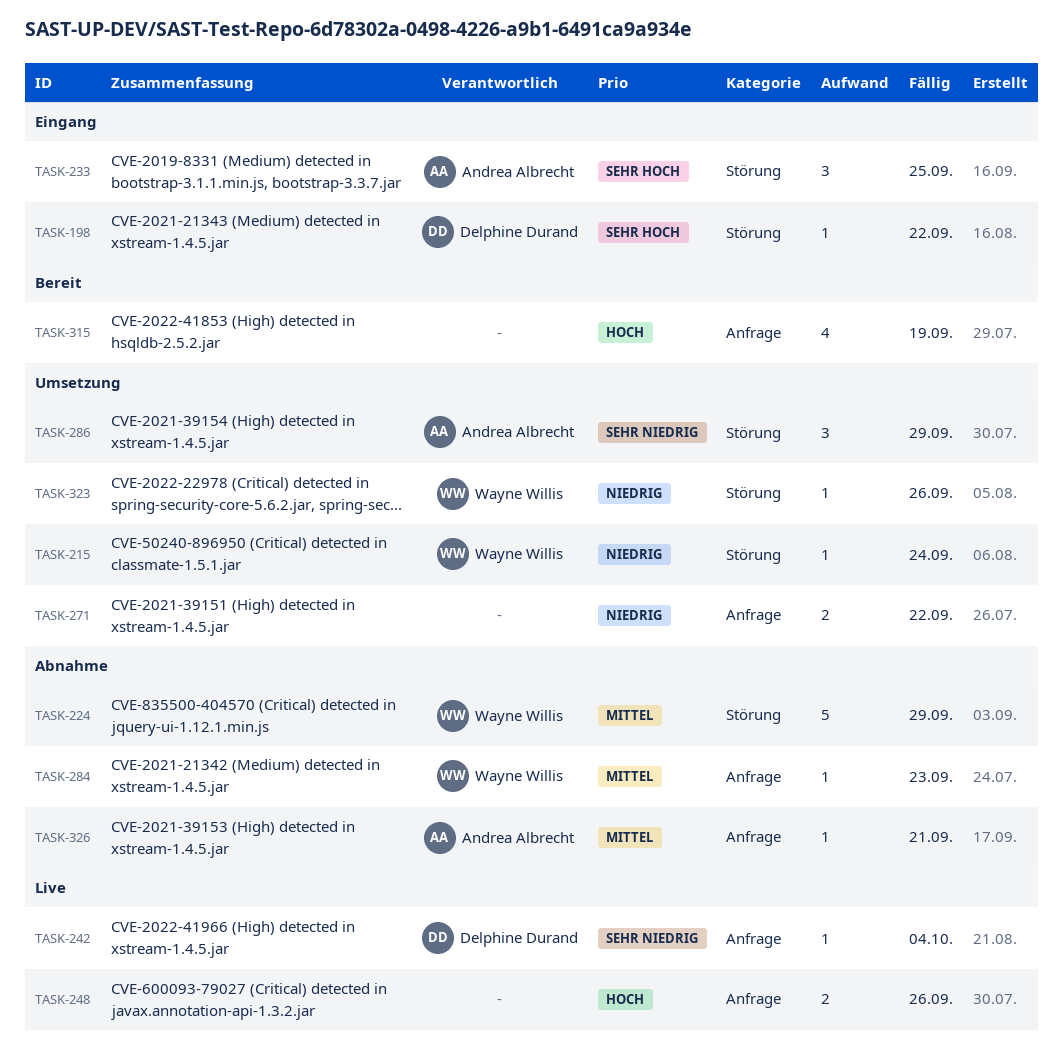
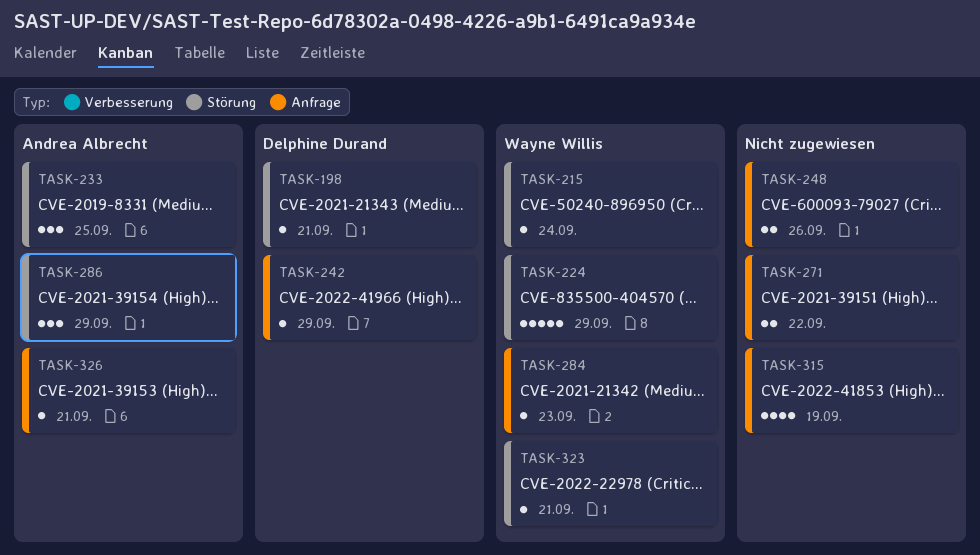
TASK-198, due: Sep 22 -> Sep 21
TASK-242, due: Oct 4 -> Sep 29
TASK-323, due: Sep 26 -> Sep 21

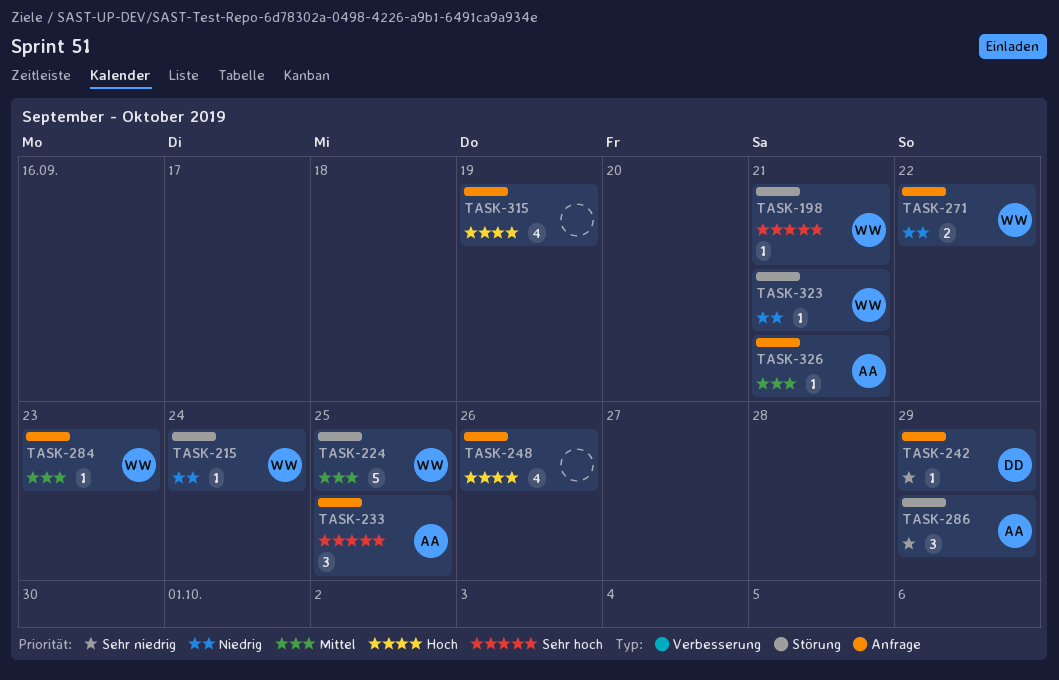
TASK-198, owner: Delphine Durand -> Wayne Willis
TASK-224, due: Sep 29 -> Sep 25
TASK-233, label: Störung -> Anfrage
TASK-248, estimate: 2 -> 4
TASK-271, owner: none -> Wayne Willis

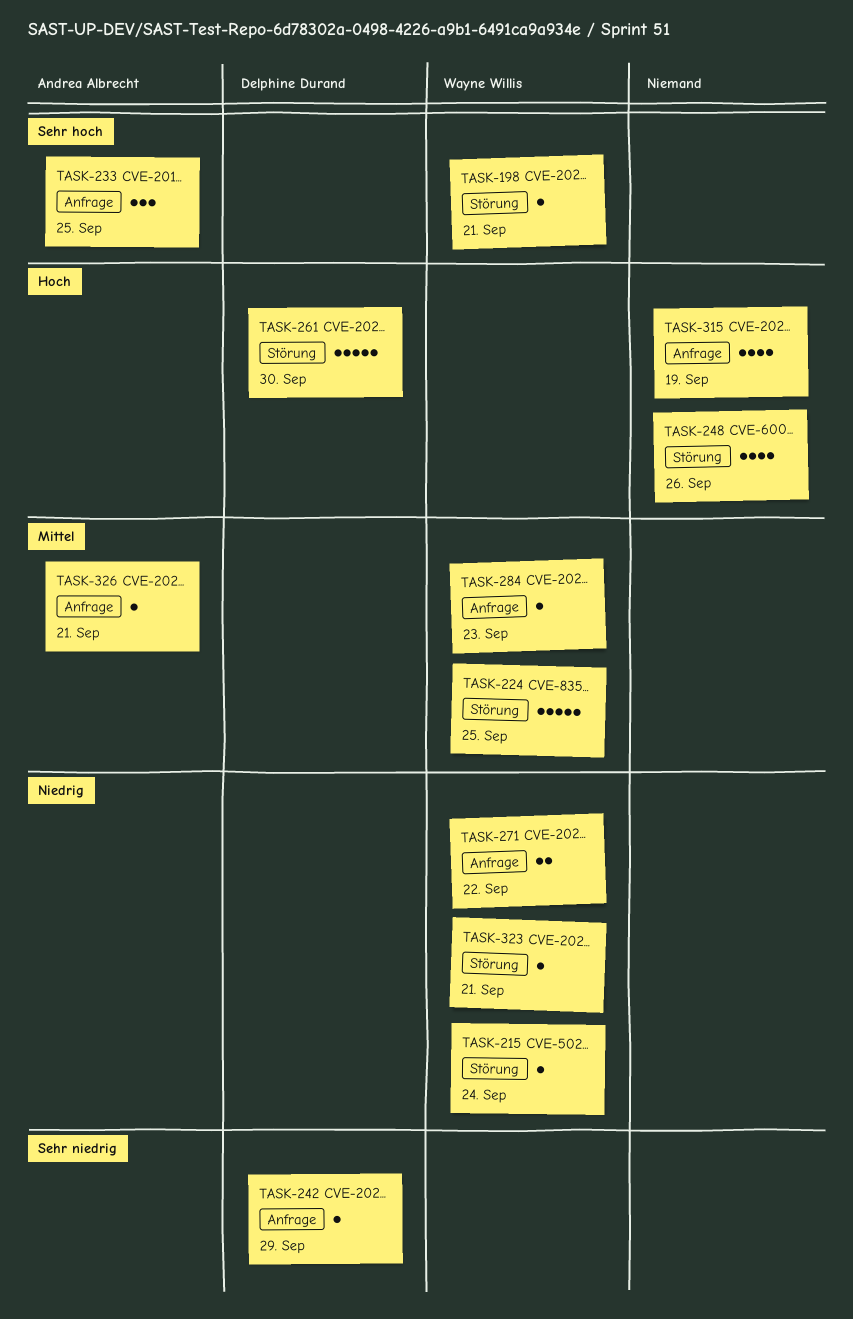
TASK-248, label: Anfrage -> Störung
TASK-261: none -> present
TASK-286: present -> none

